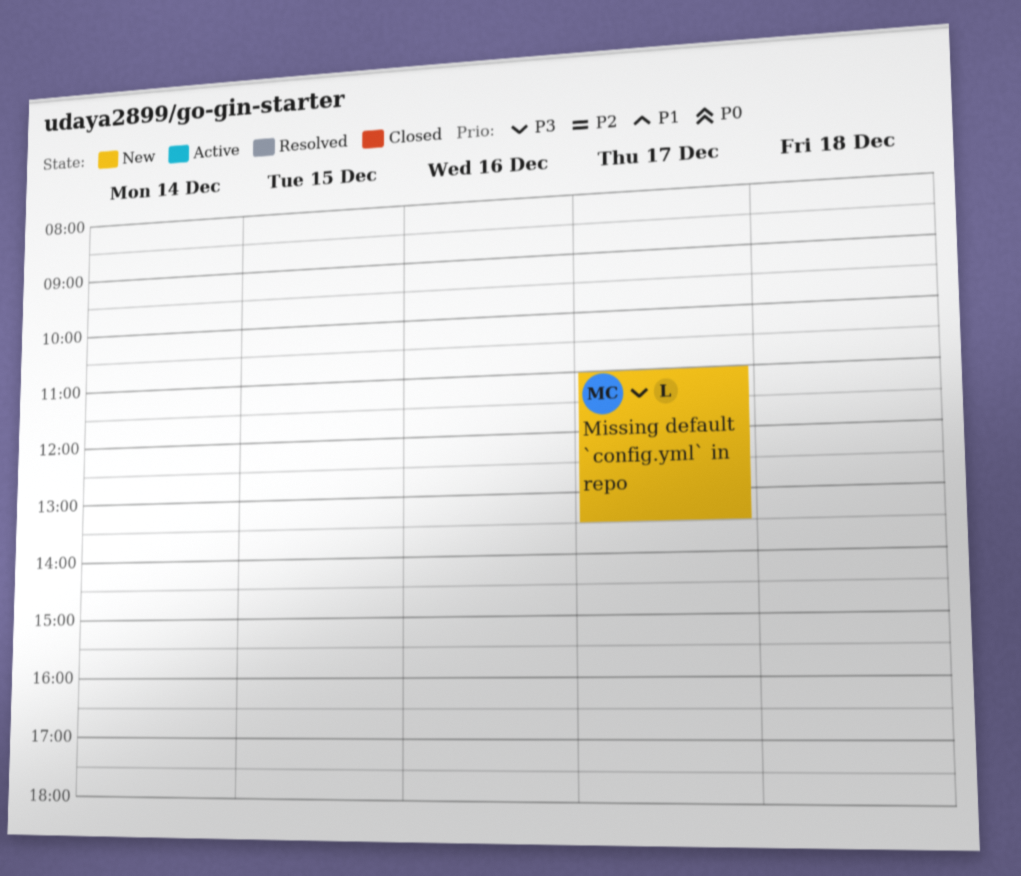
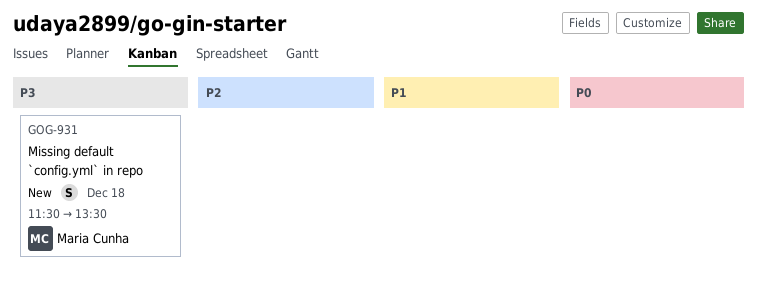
Missing default `config.yml` in repo, estimate: L -> S
Missing default `config.yml` in repo, day: Dec 17 -> Dec 18
Missing default `config.yml` in repo, begins: 11:00 -> 11:30

